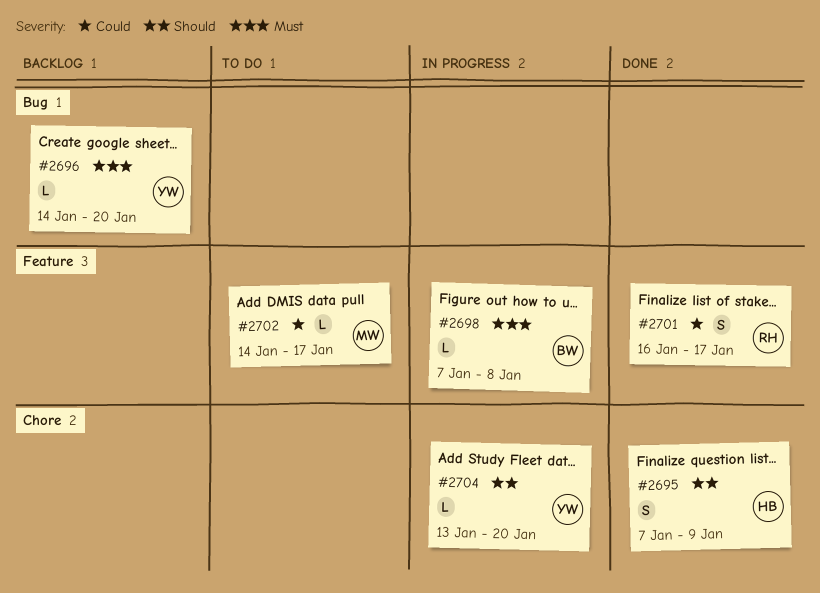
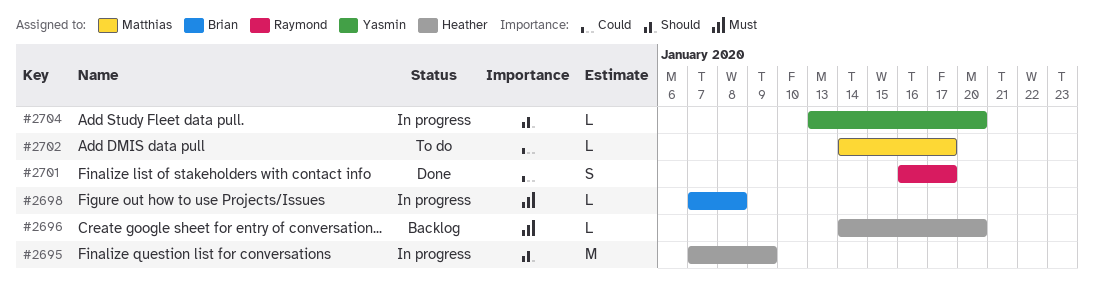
#2695, status: Done -> In progress
#2695, estimate: S -> M
#2696, owner: Yasmin -> Heather

